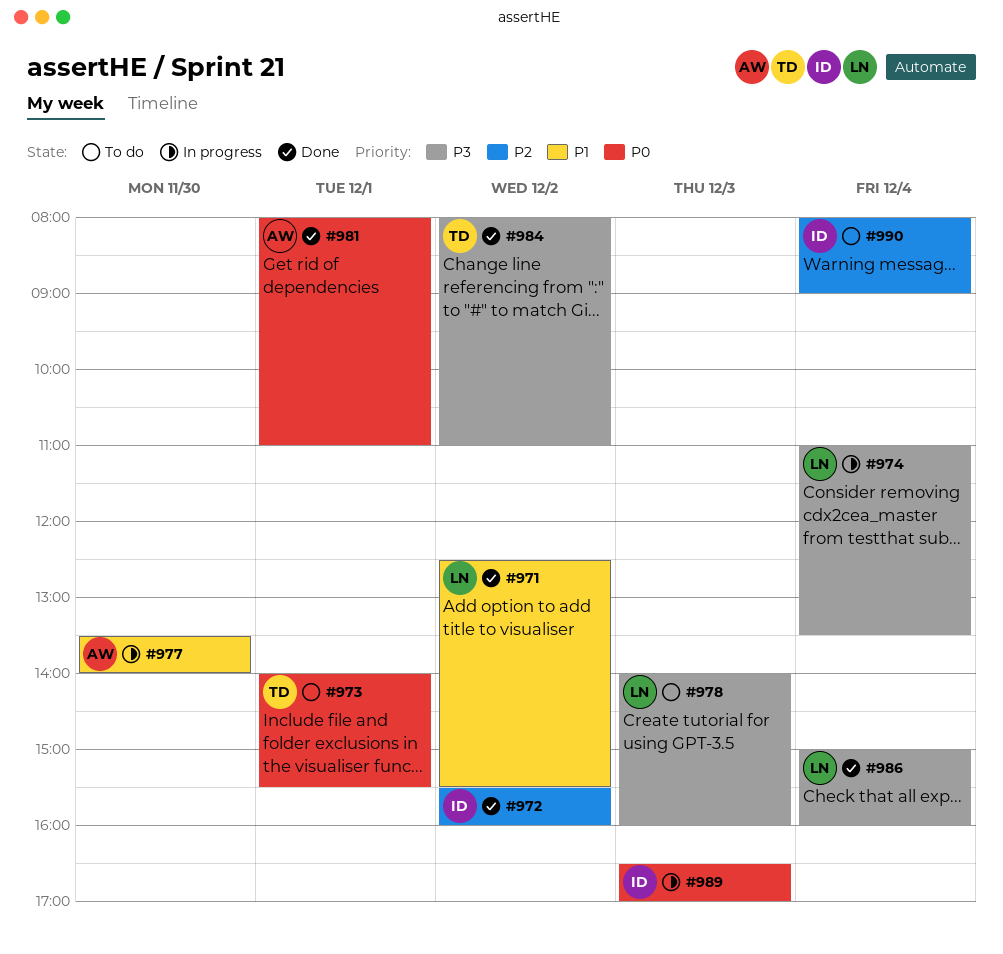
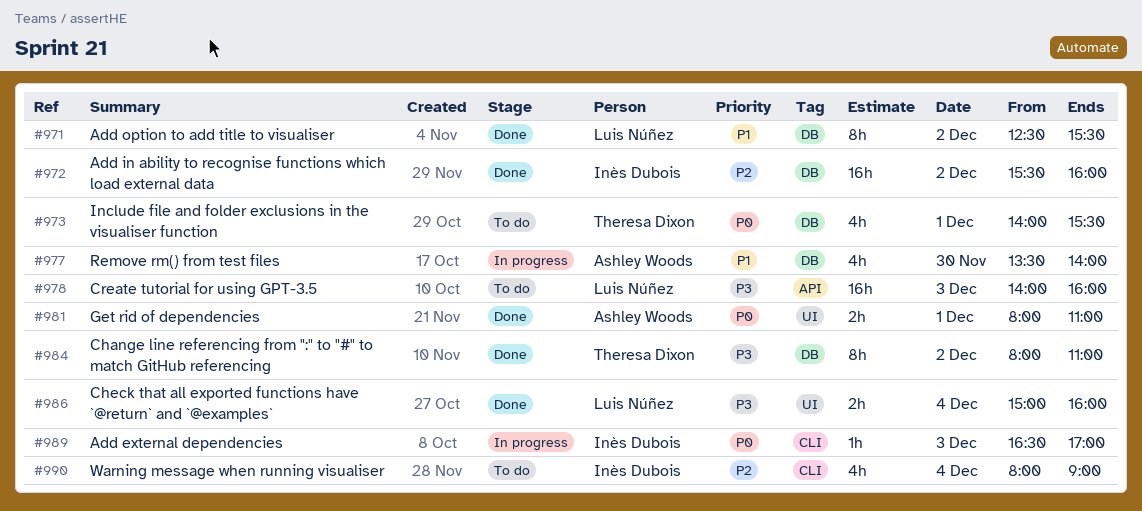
#974: present -> none

